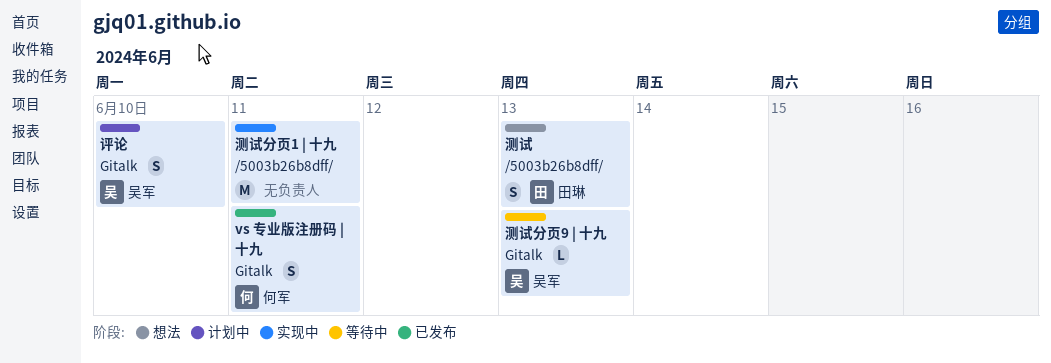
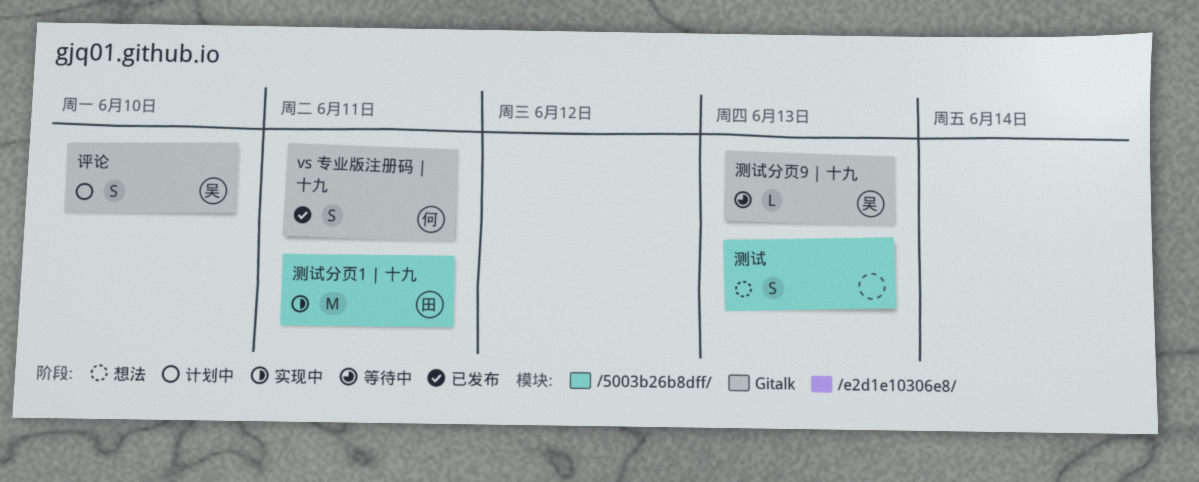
测试, owner: 田琳 -> none
测试分页1 | 十九, owner: none -> 田琳

